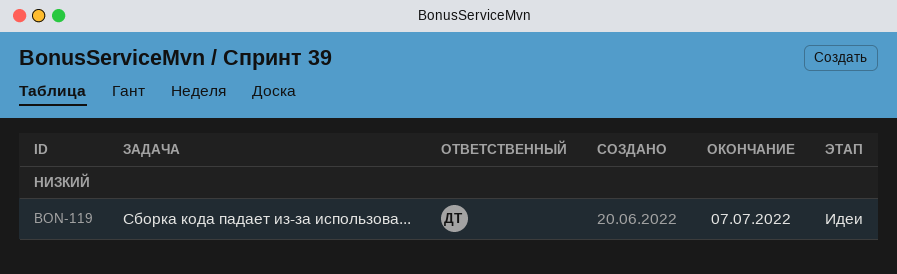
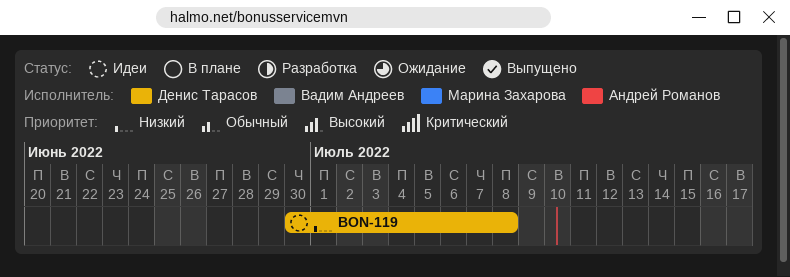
BON-119, due: Jul 7 -> Jul 8

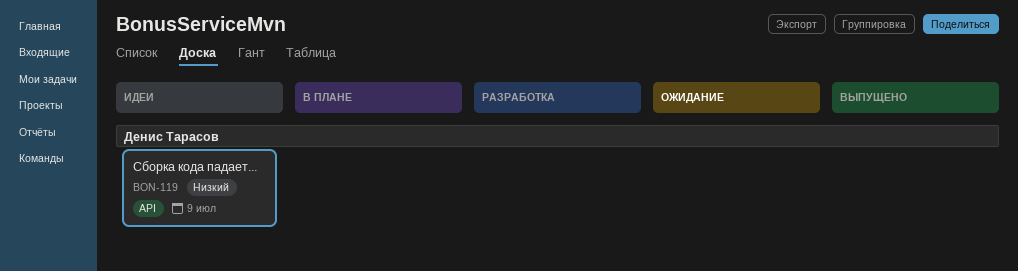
BON-119, due: Jul 8 -> Jul 9

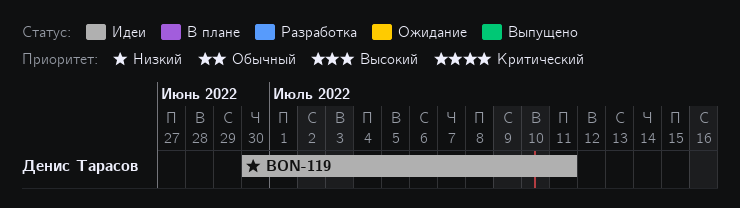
BON-119, due: Jul 9 -> Jul 11

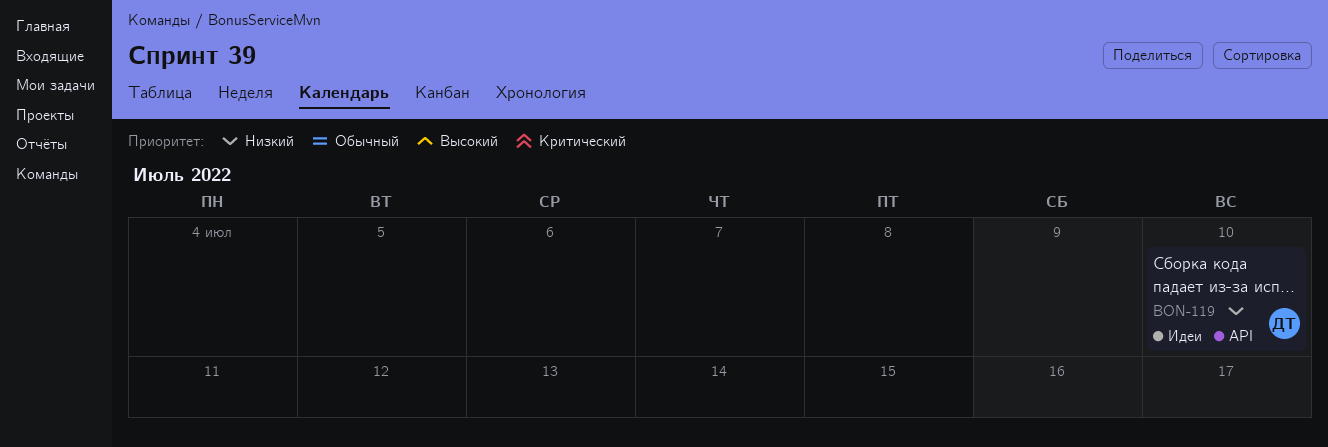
BON-119, due: Jul 11 -> Jul 10

